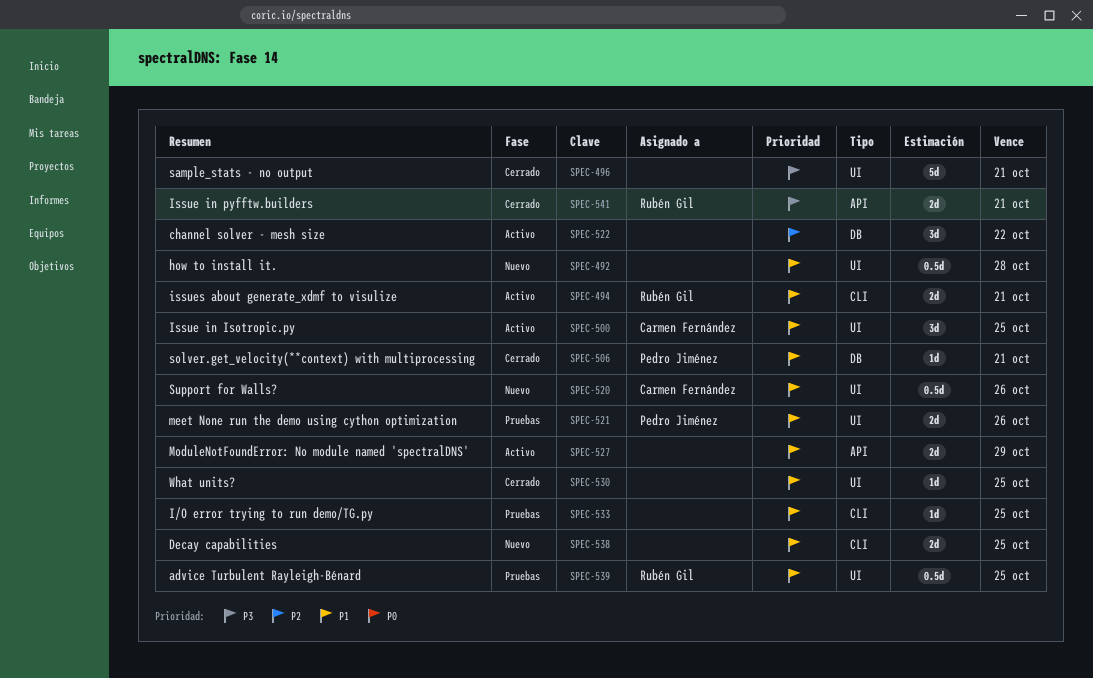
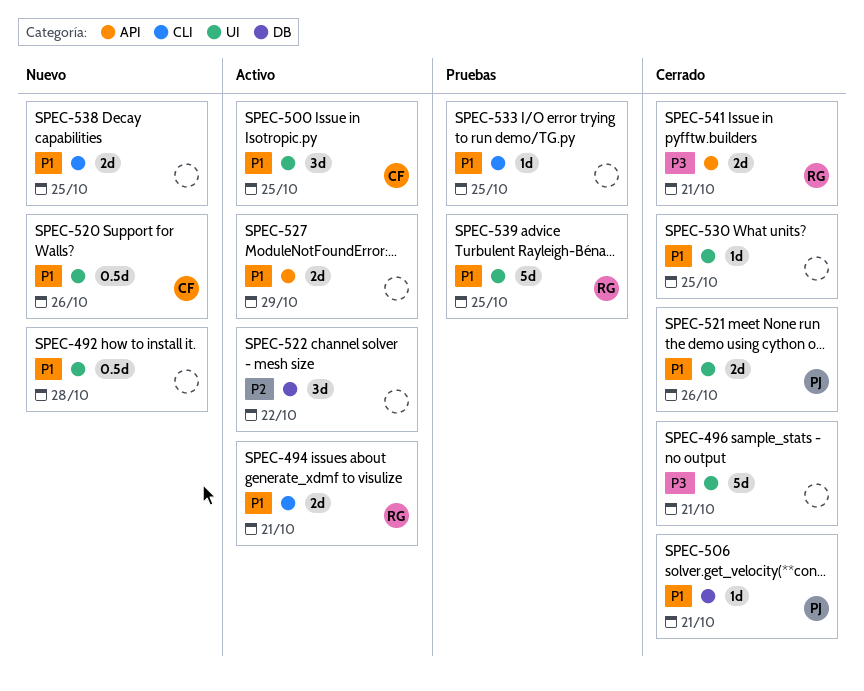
SPEC-521, status: Pruebas -> Cerrado
SPEC-539, estimate: 0.5d -> 5d

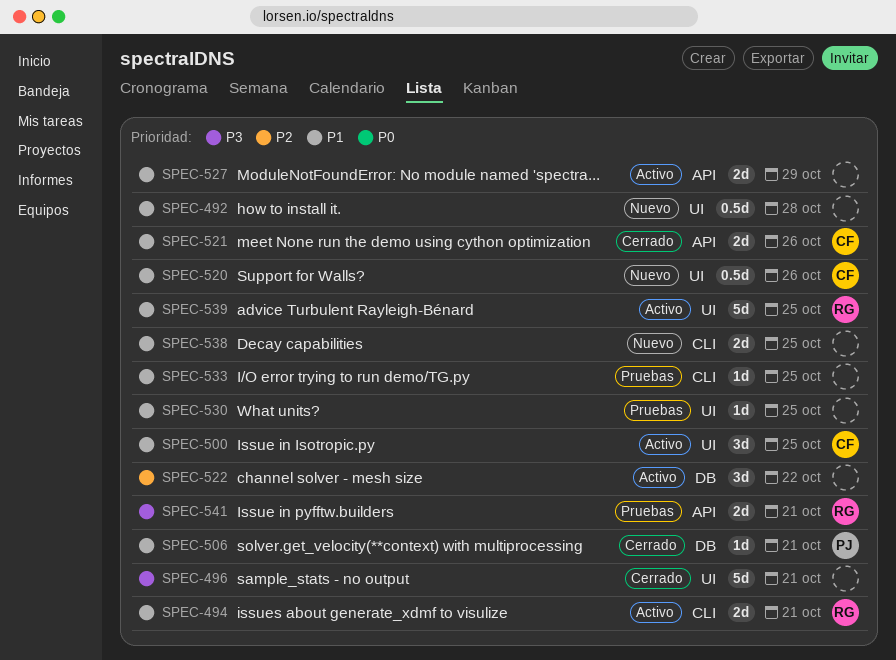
SPEC-521, owner: PJ -> CF
SPEC-521, label: UI -> API
SPEC-530, status: Cerrado -> Pruebas
SPEC-539, status: Pruebas -> Activo
SPEC-541, status: Cerrado -> Pruebas

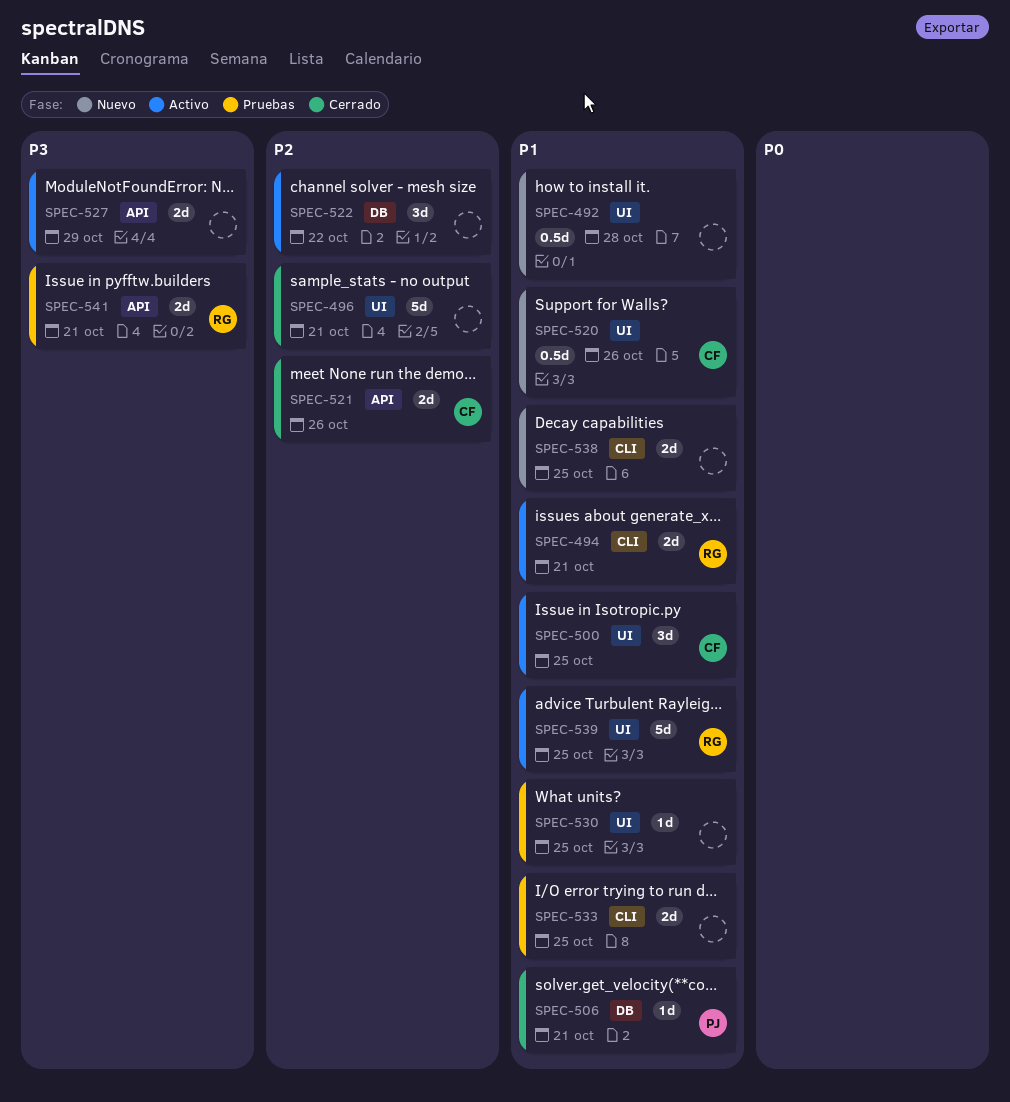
SPEC-496, priority: P3 -> P2
SPEC-521, priority: P1 -> P2
SPEC-527, priority: P1 -> P3
SPEC-533, estimate: 1d -> 2d

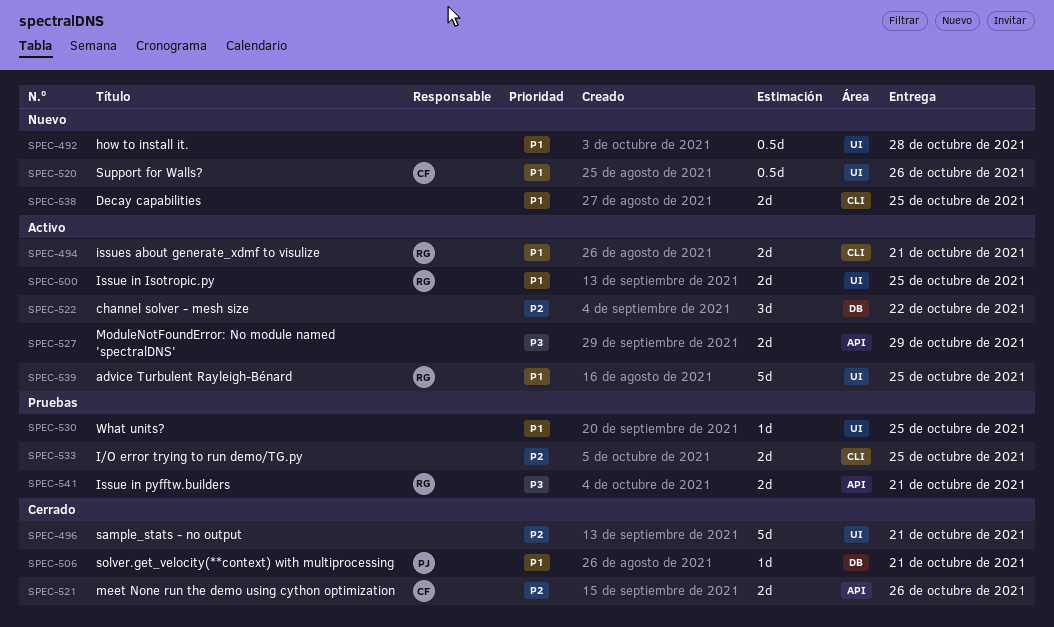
SPEC-500, owner: CF -> RG
SPEC-500, estimate: 3d -> 2d
SPEC-533, priority: P1 -> P2

